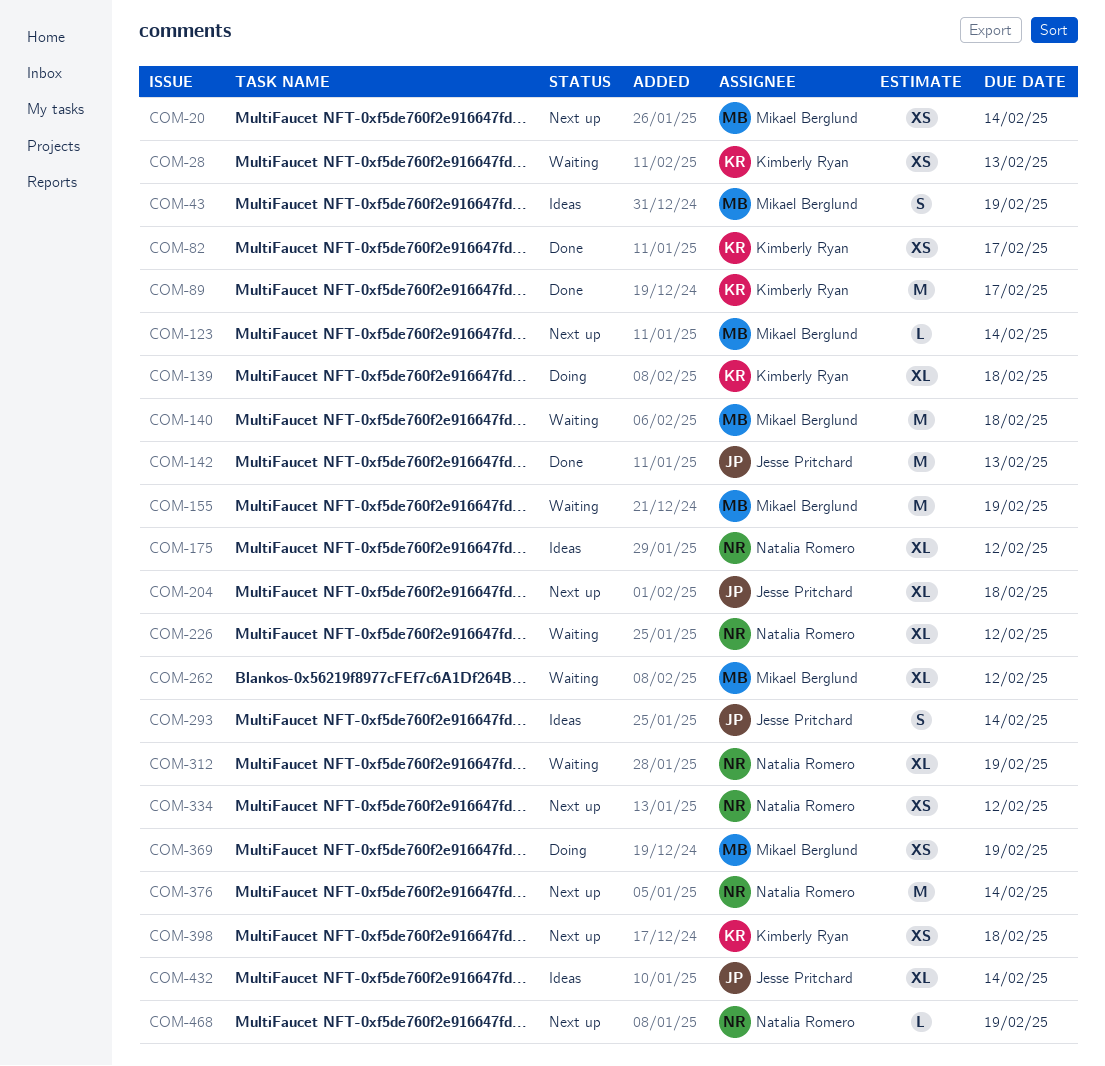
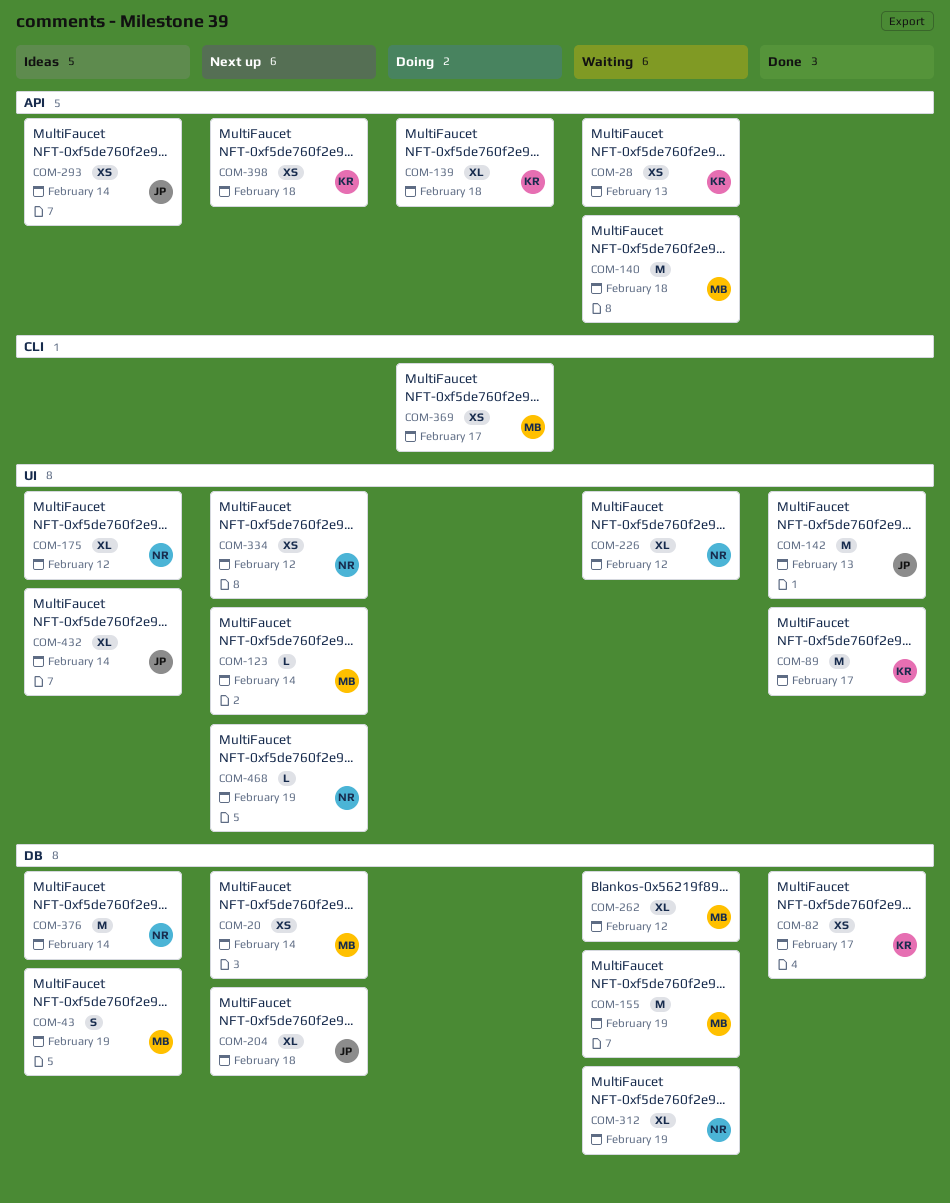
COM-293, estimate: S -> XS
COM-369, due: Feb 19 -> Feb 17
COM-376, status: Next up -> Ideas

